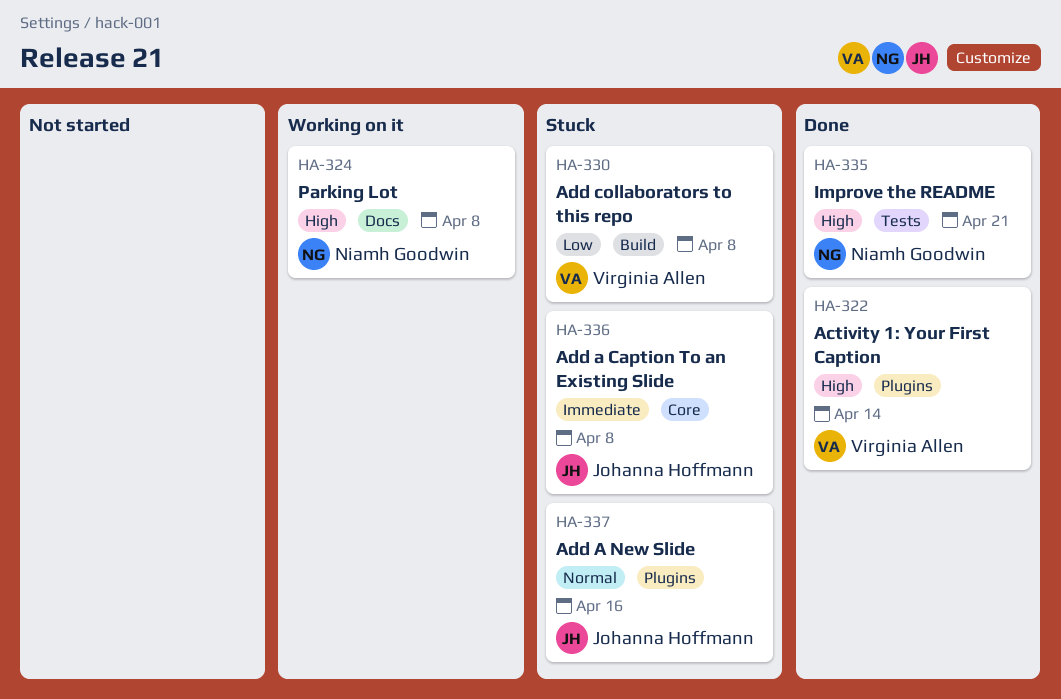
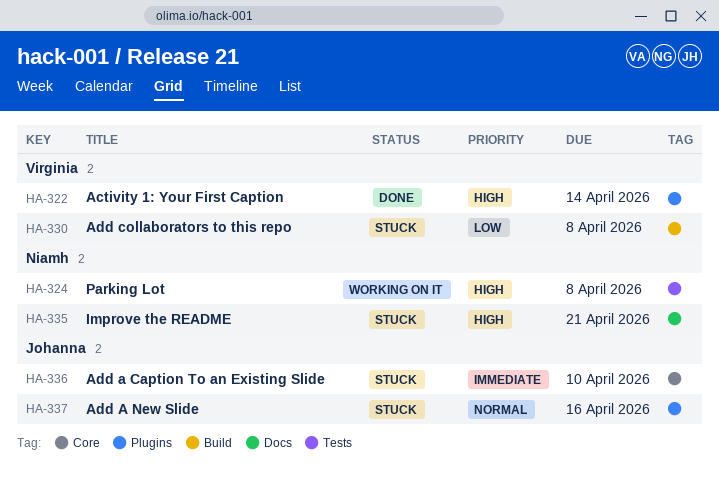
HA-324, label: Docs -> Tests
HA-335, status: Done -> Stuck
HA-335, label: Tests -> Docs
HA-336, due: Apr 8 -> Apr 10

